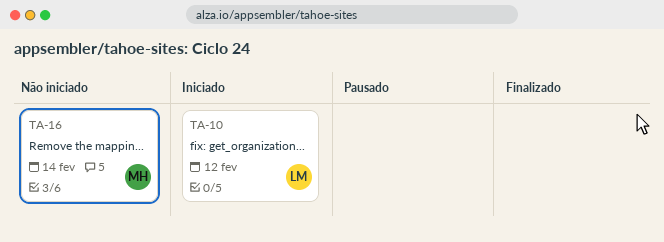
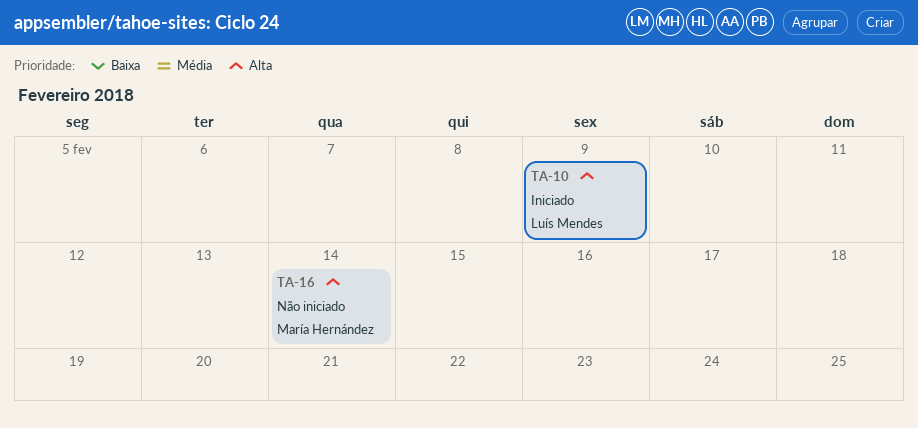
TA-10, due: Feb 12 -> Feb 9

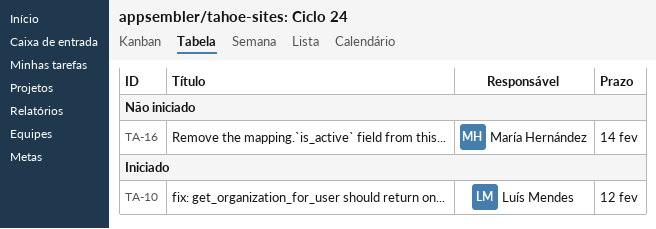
TA-10, due: Feb 9 -> Feb 12

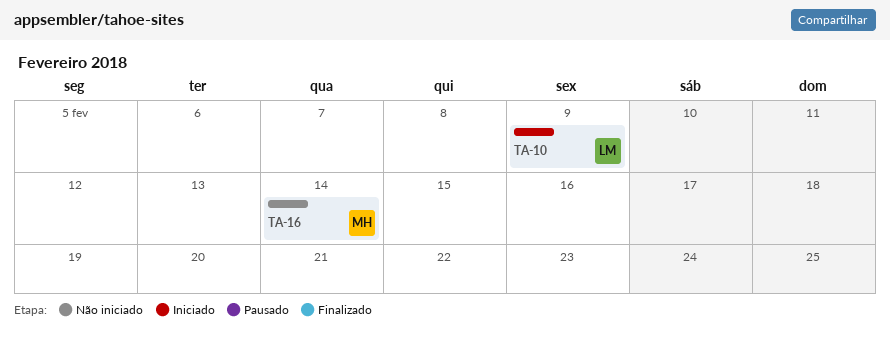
TA-10, due: Feb 12 -> Feb 9

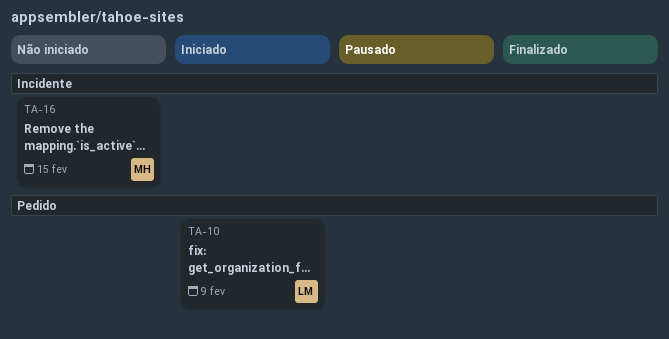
TA-16, due: Feb 14 -> Feb 15

